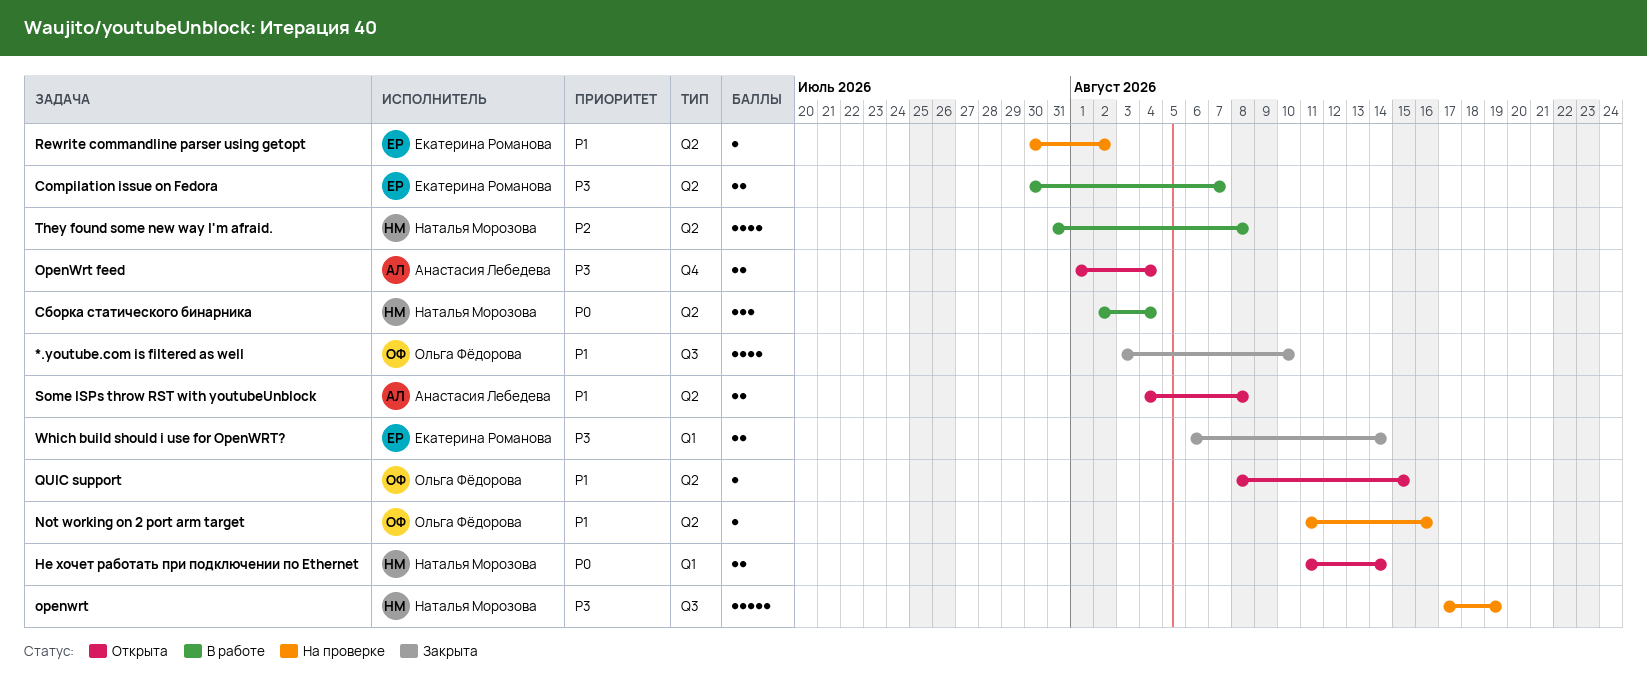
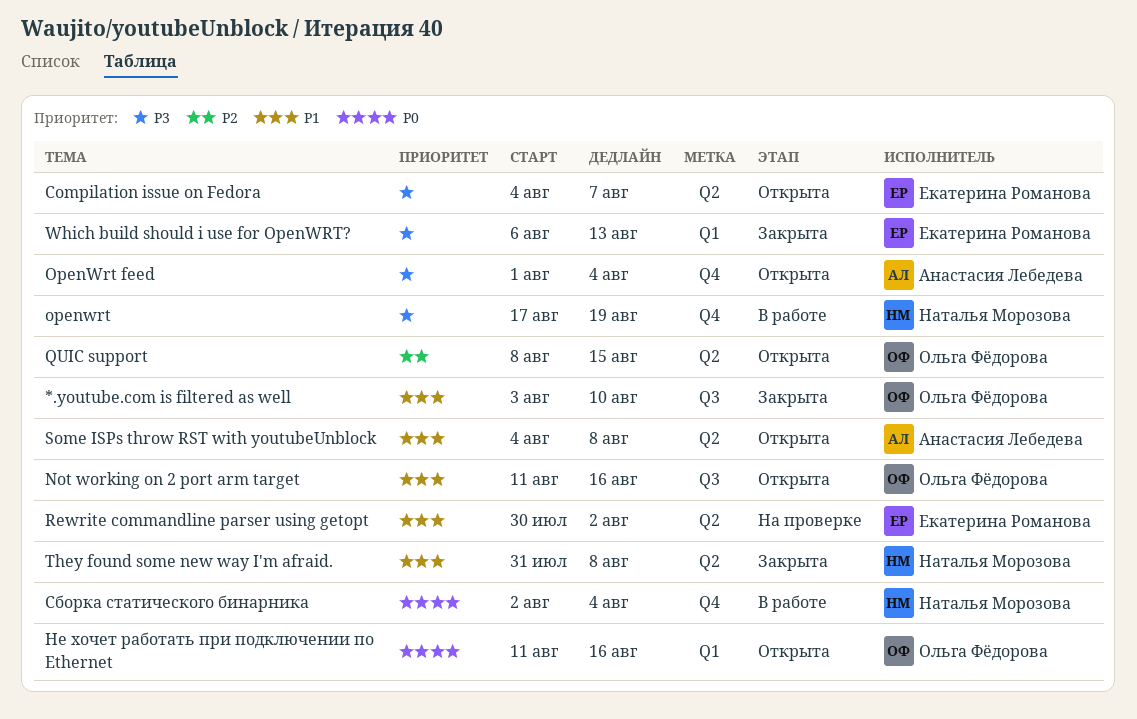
Compilation issue on Fedora, status: В работе -> Открыта
Compilation issue on Fedora, start: Jul 30 -> Aug 4
Not working on 2 port arm target, status: На проверке -> Открыта
Not working on 2 port arm target, label: Q2 -> Q3
openwrt, status: На проверке -> В работе
openwrt, label: Q3 -> Q4
QUIC support, priority: P1 -> P2
They found some new way I'm afraid., status: В работе -> Закрыта
They found some new way I'm afraid., priority: P2 -> P1
Which build should i use for OpenWRT?, due: Aug 14 -> Aug 13
Не хочет работать при подключении по Ethernet, owner: Наталья Морозова -> Ольга Фёдорова
Не хочет работать при подключении по Ethernet, due: Aug 14 -> Aug 16
Сборка статического бинарника, label: Q2 -> Q4

